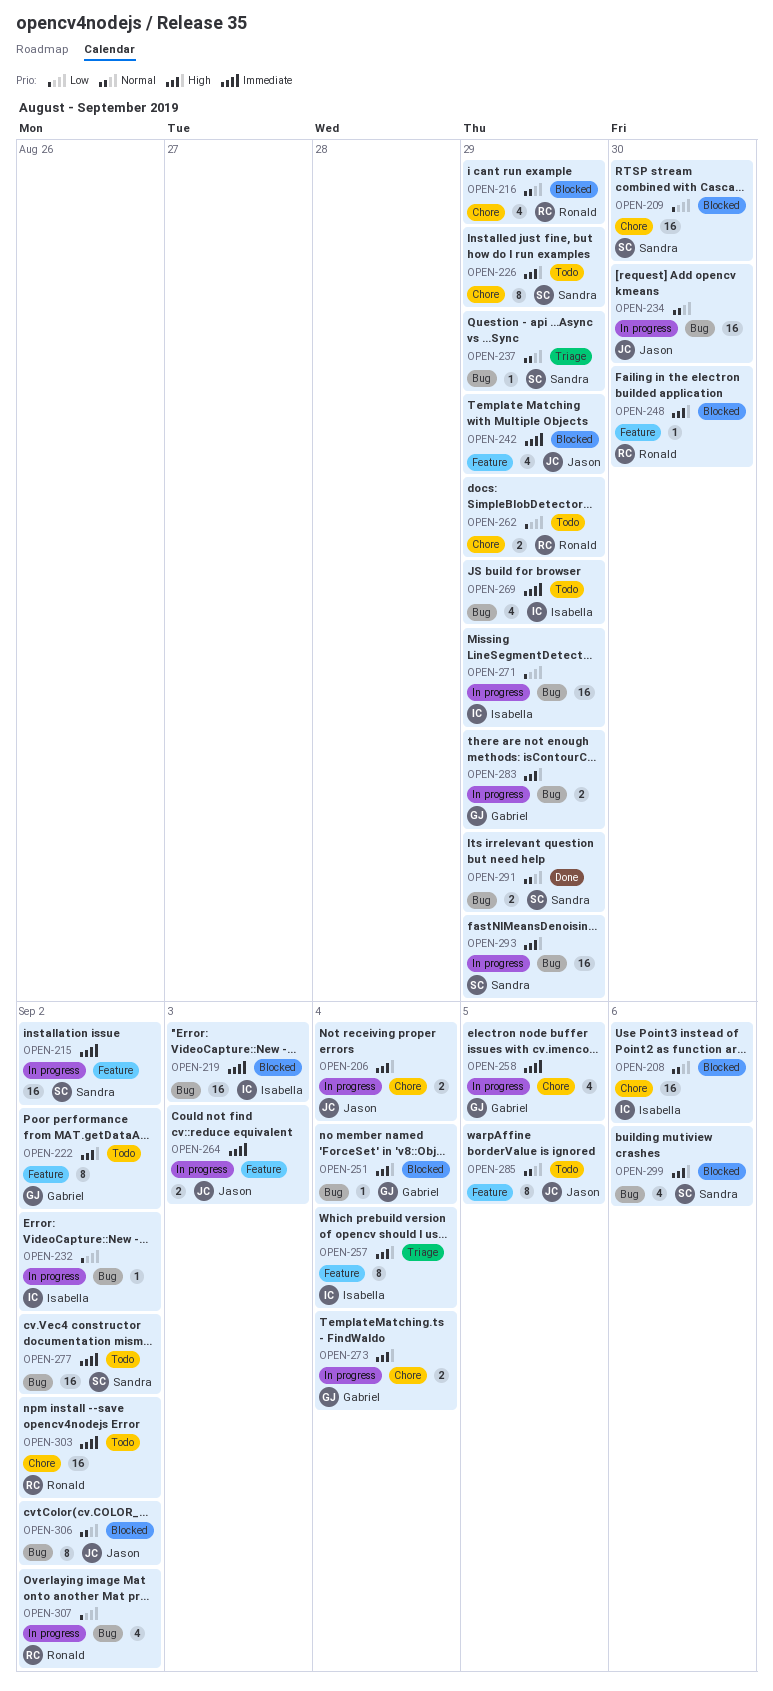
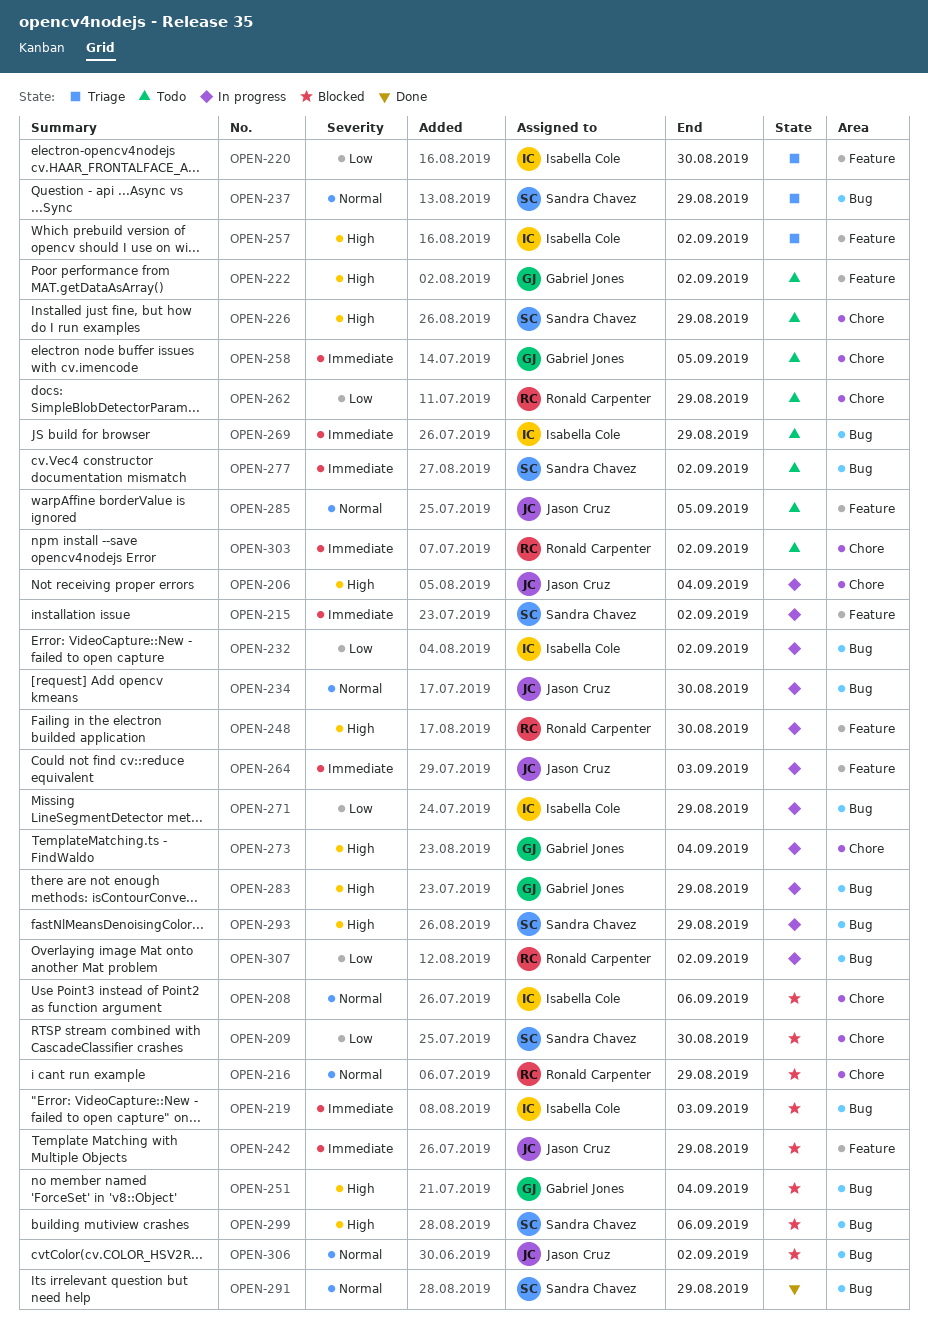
OPEN-220: none -> present
OPEN-248, status: Blocked -> In progress
OPEN-257, due: Sep 4 -> Sep 2
OPEN-258, status: In progress -> Todo

